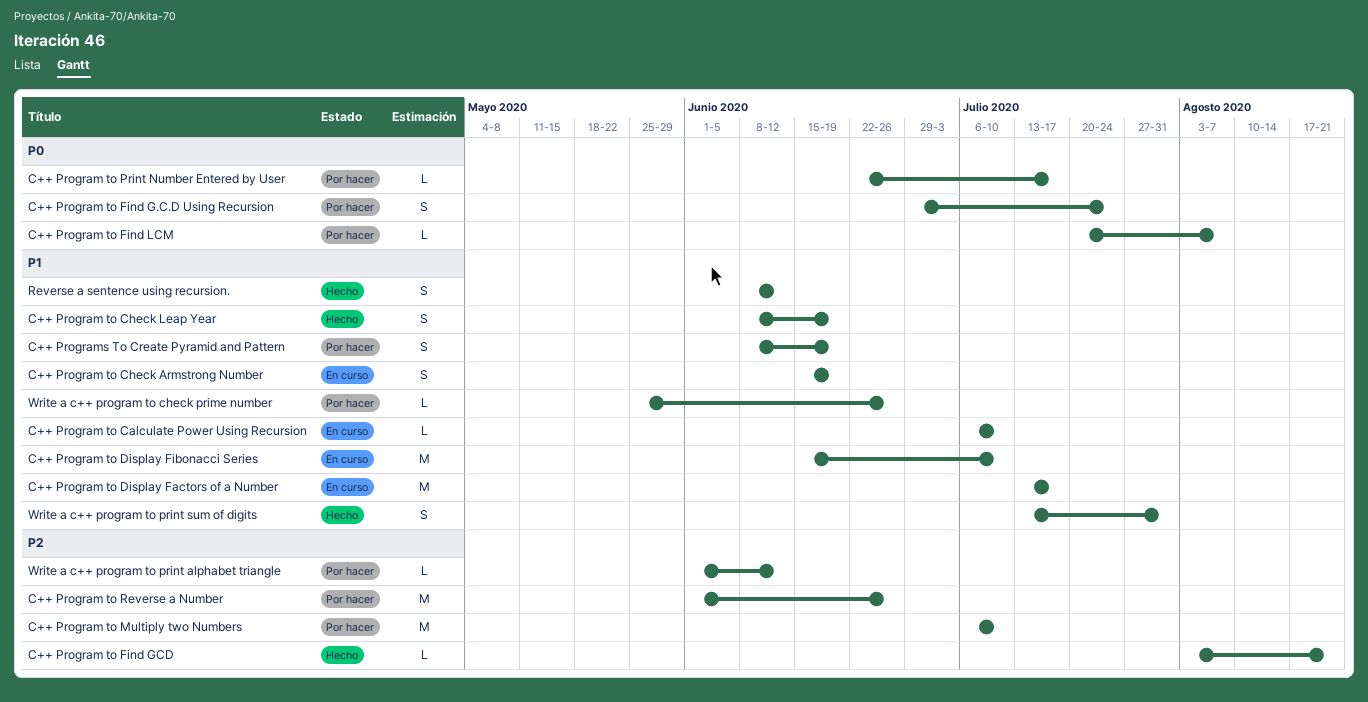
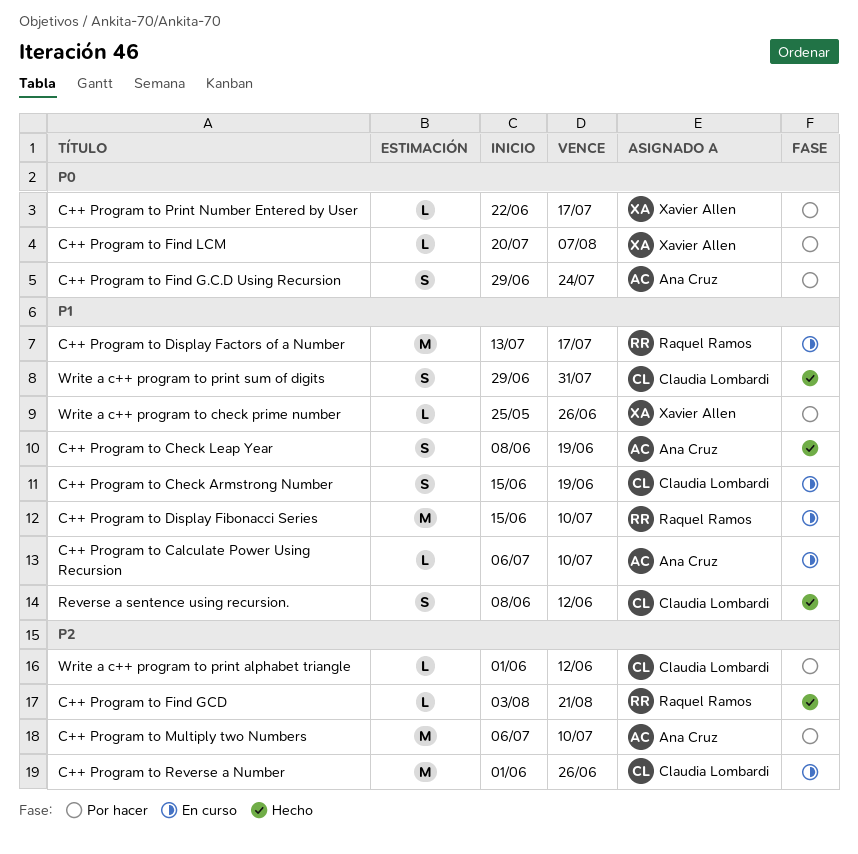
C++ Program to Reverse a Number, status: Por hacer -> En curso
C++ Programs To Create Pyramid and Pattern: present -> none
Write a c++ program to print sum of digits, start: Jul 13 -> Jun 29

